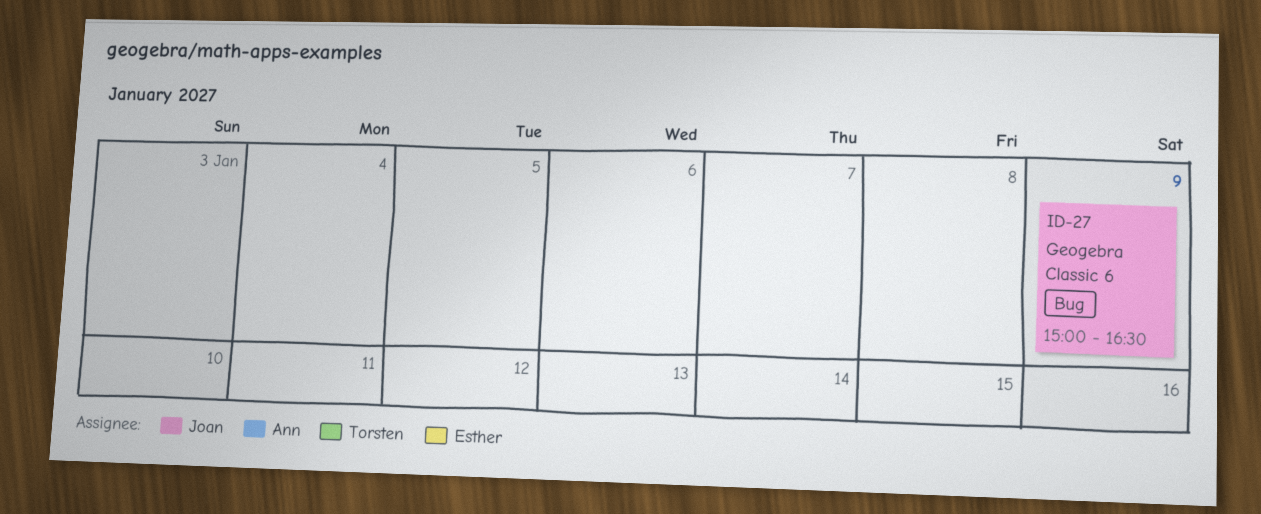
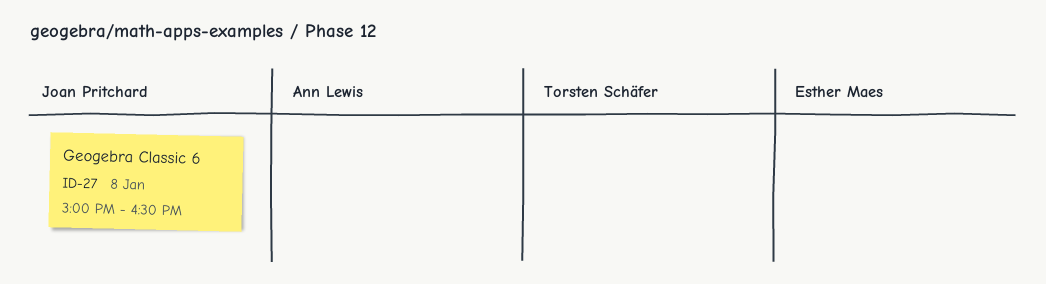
ID-27, day: Jan 9 -> Jan 8

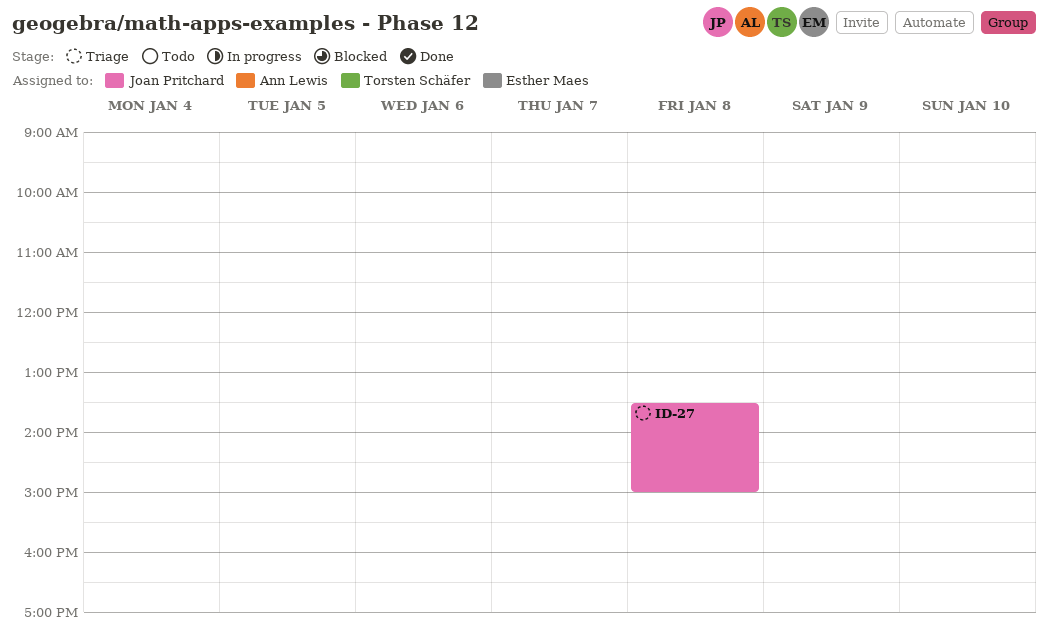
ID-27, begins: 15:00 -> 13:30
ID-27, ends: 16:30 -> 15:00

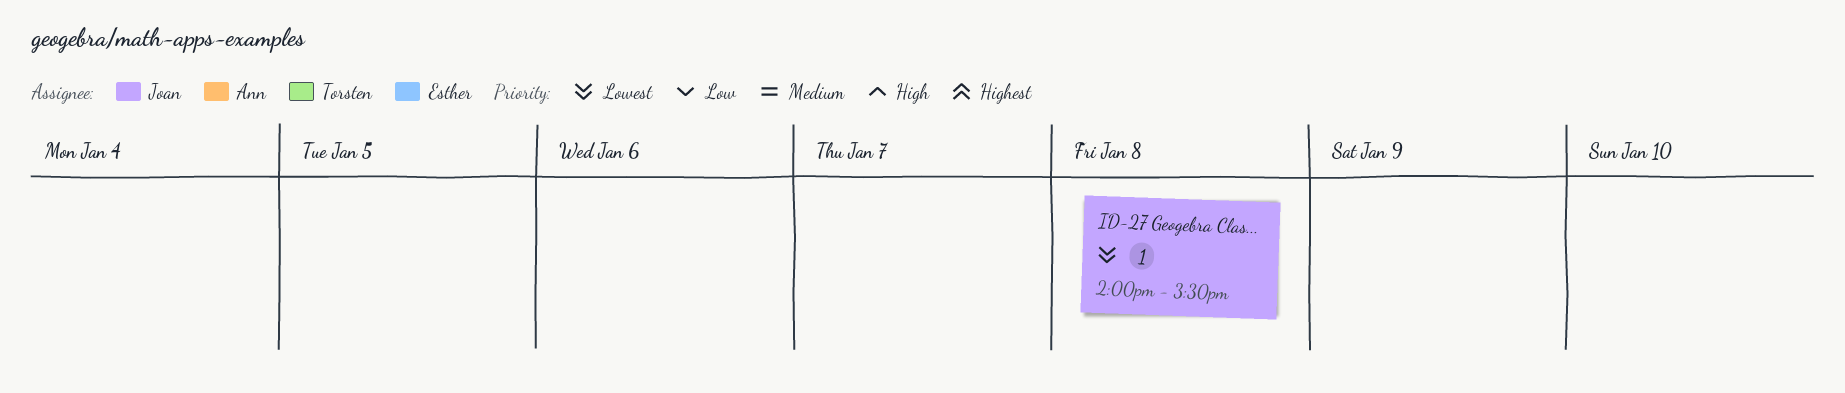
ID-27, begins: 13:30 -> 14:00
ID-27, ends: 15:00 -> 15:30

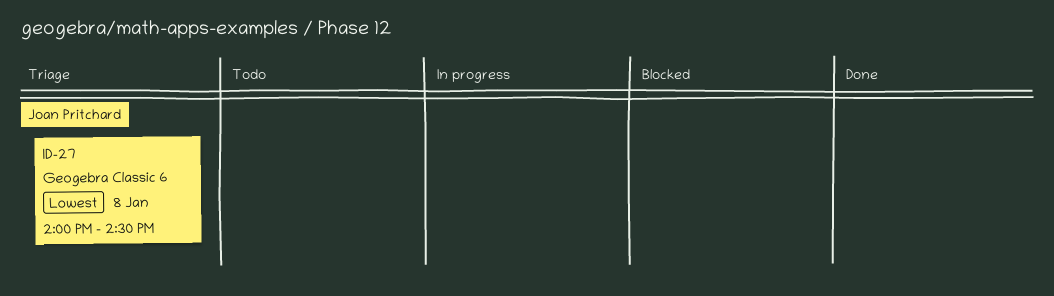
ID-27, ends: 15:30 -> 14:30

